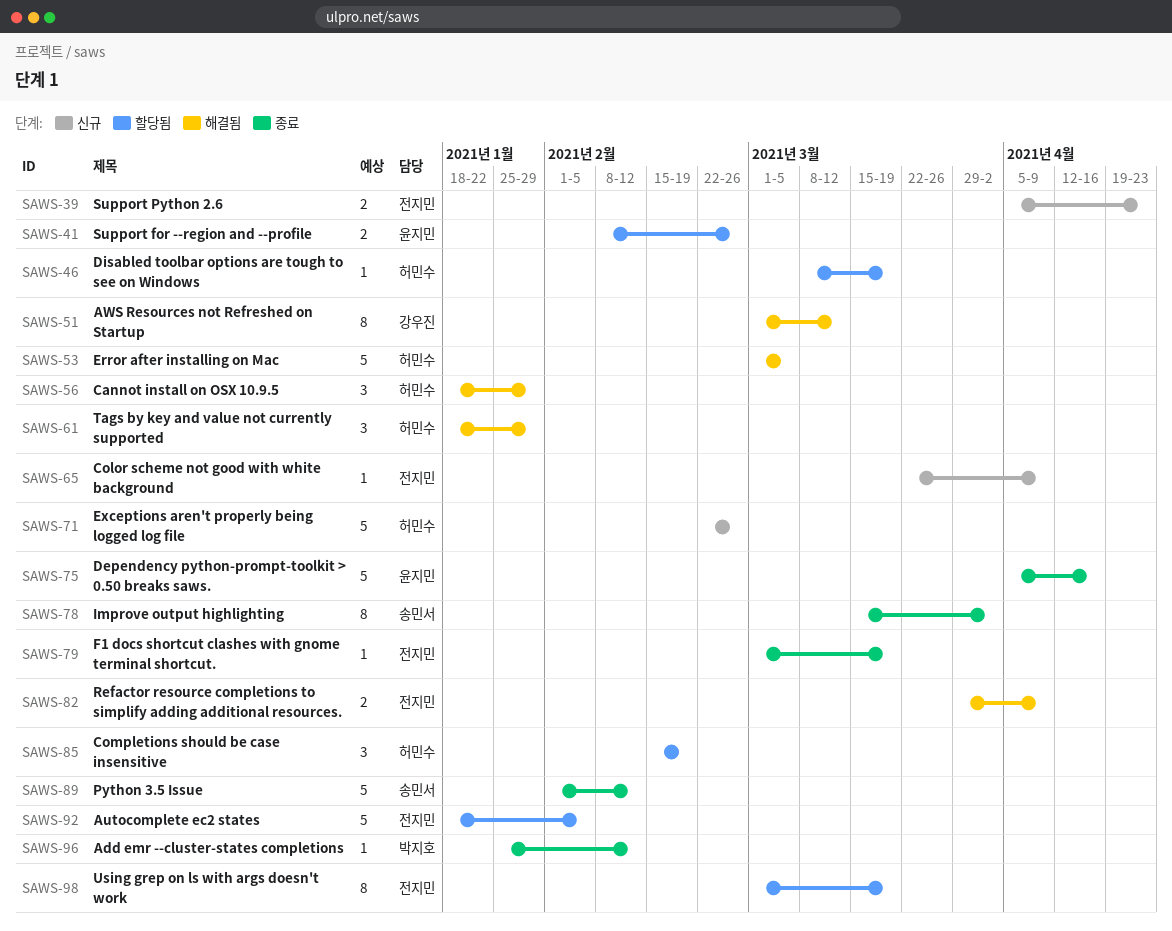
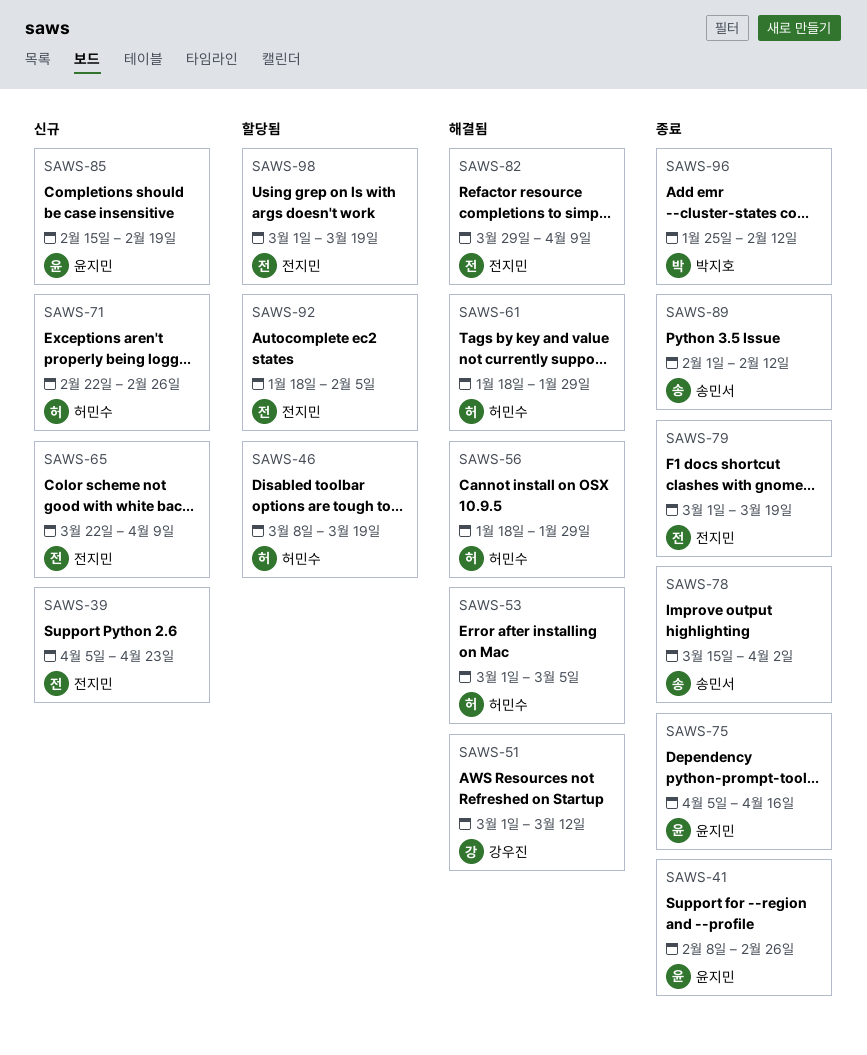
SAWS-41, status: 할당됨 -> 종료
SAWS-85, status: 할당됨 -> 신규
SAWS-85, owner: 허민수 -> 윤지민

